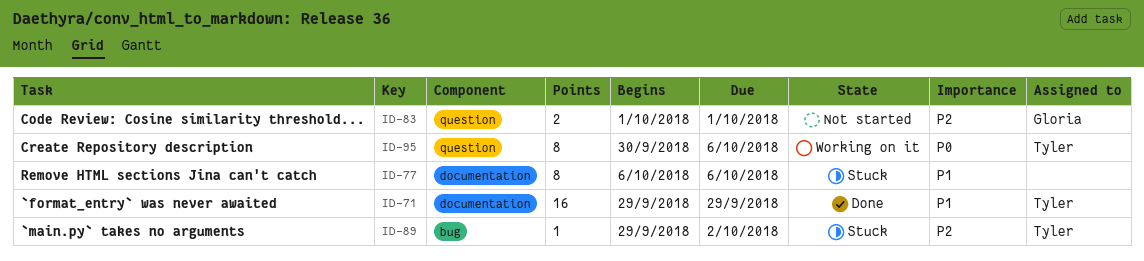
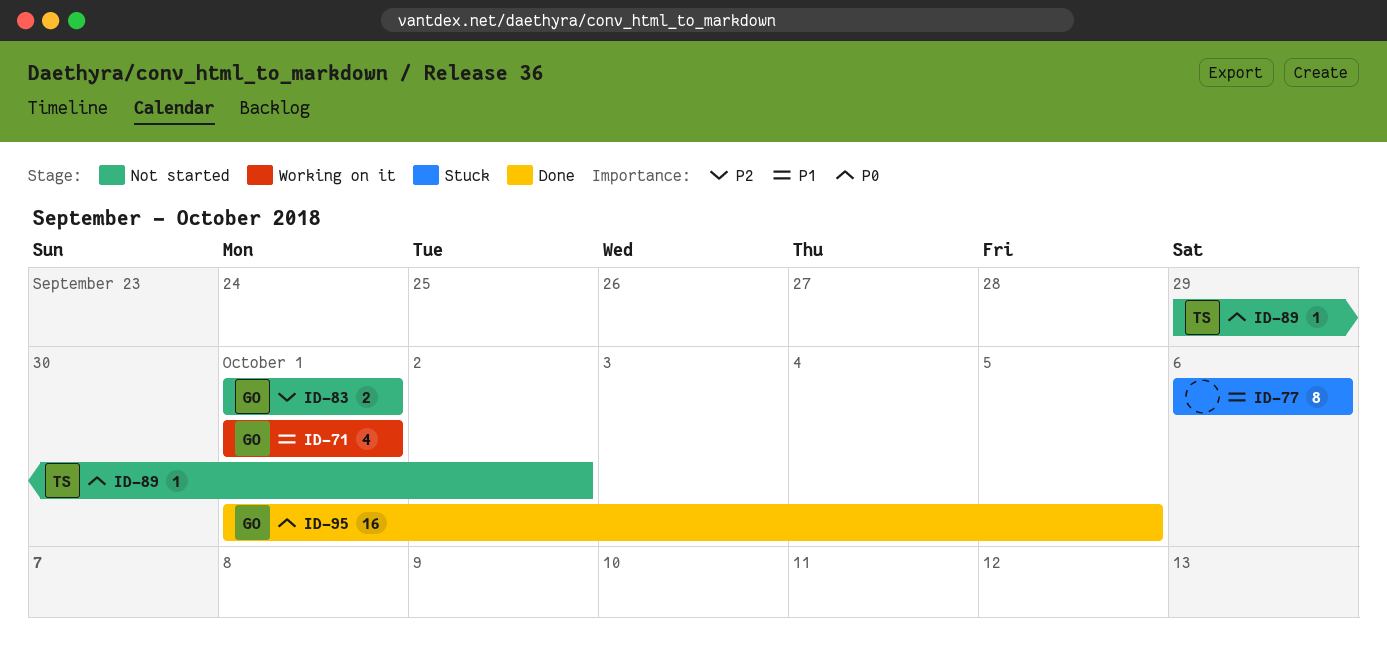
ID-71, status: Done -> Working on it
ID-71, owner: Tyler -> Gloria
ID-71, estimate: 16 -> 4
ID-71, start: Sep 29 -> Oct 1
ID-71, due: Sep 29 -> Oct 1
ID-89, status: Stuck -> Not started
ID-89, priority: P2 -> P0
ID-95, status: Working on it -> Done
ID-95, owner: Tyler -> Gloria
ID-95, estimate: 8 -> 16
ID-95, start: Sep 30 -> Oct 1
ID-95, due: Oct 6 -> Oct 5

